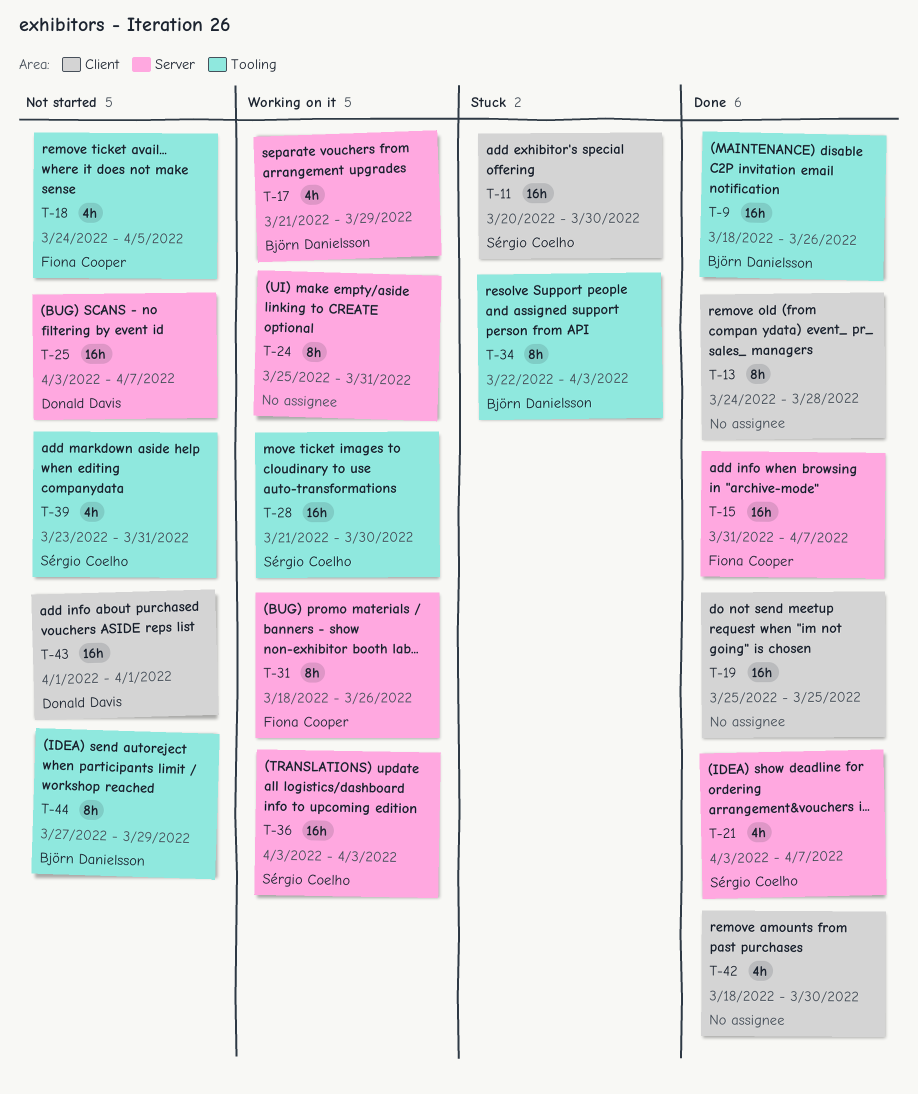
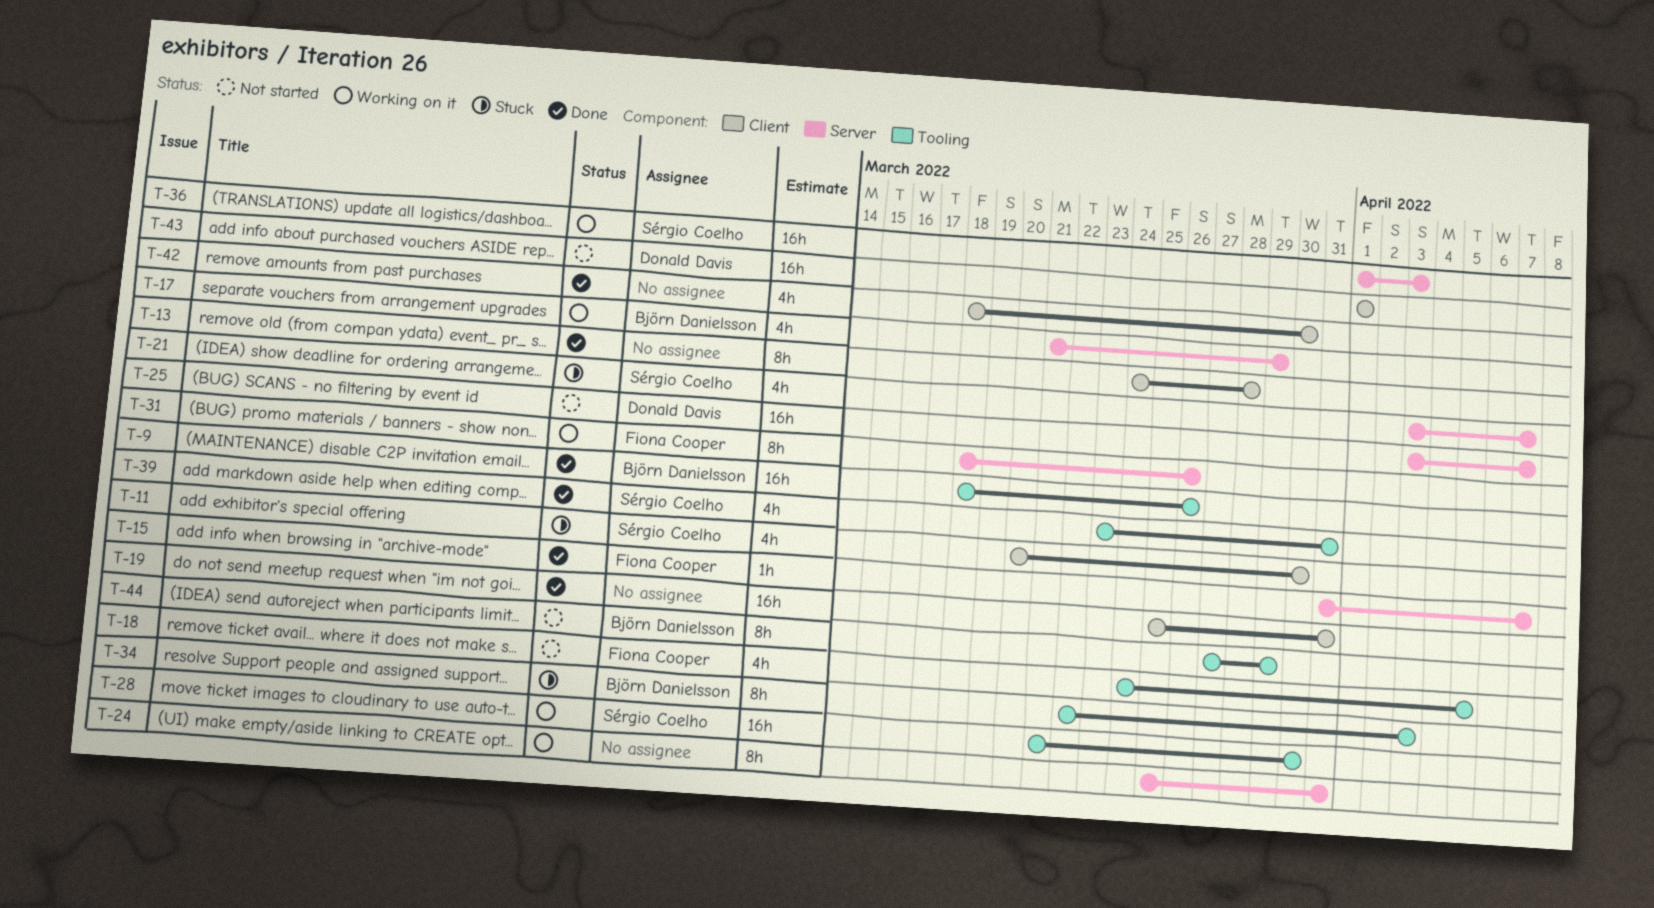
T-11, estimate: 16h -> 4h
T-15, estimate: 16h -> 1h
T-19, due: Mar 25 -> Mar 31
T-21, status: Done -> Stuck
T-36, start: Apr 3 -> Apr 1
T-39, status: Not started -> Done

